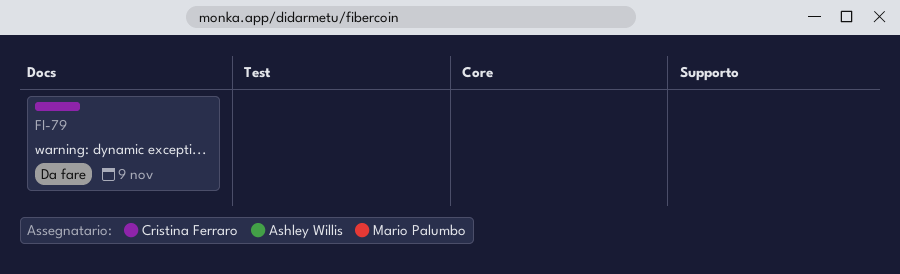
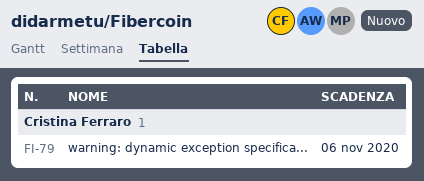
FI-79, due: Nov 9 -> Nov 6

